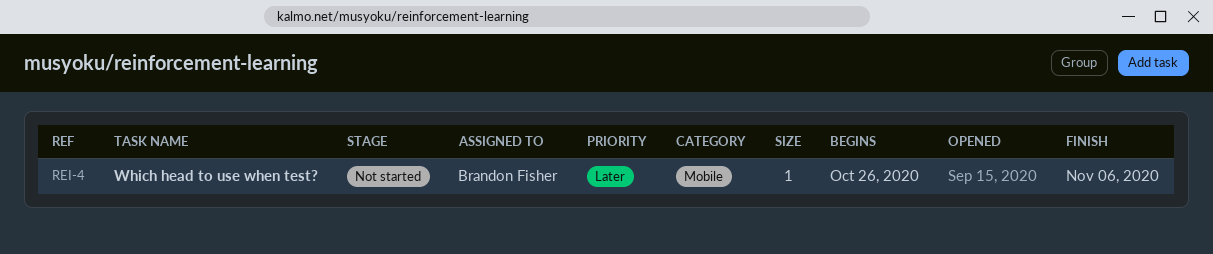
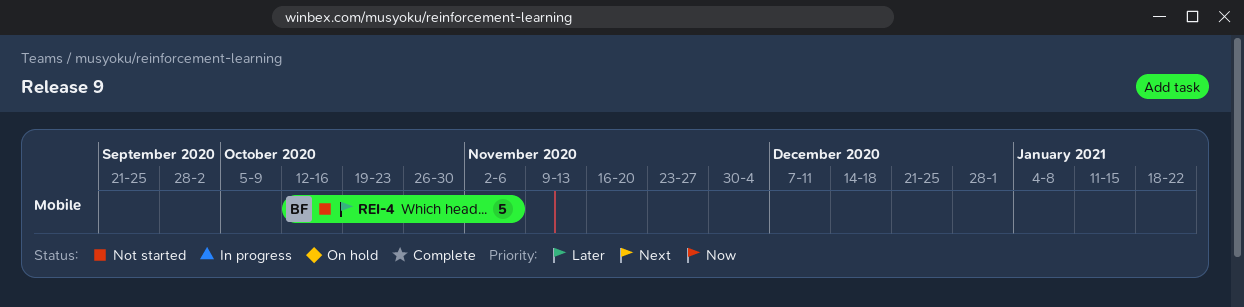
REI-4, estimate: 1 -> 5
REI-4, start: Oct 26 -> Oct 12

